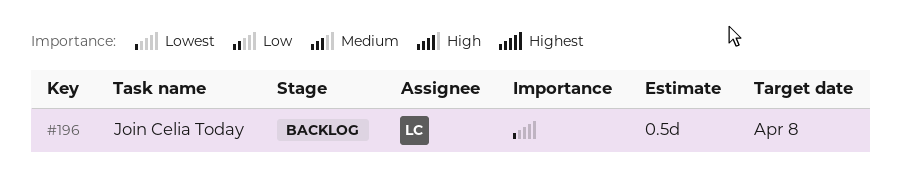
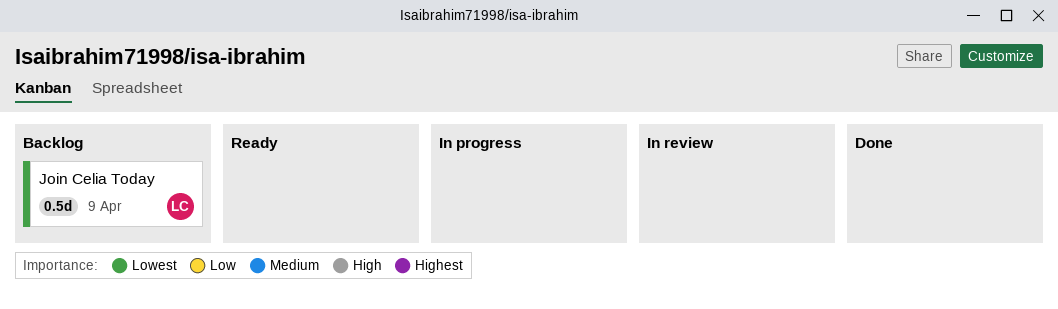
Join Celia Today, due: Apr 8 -> Apr 9

